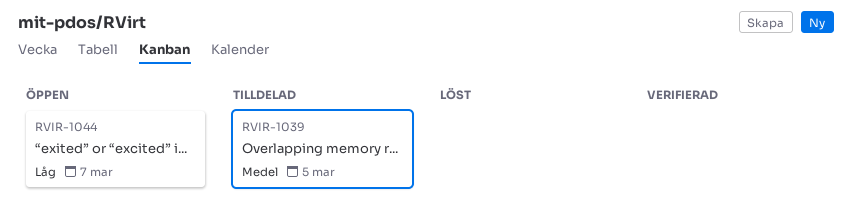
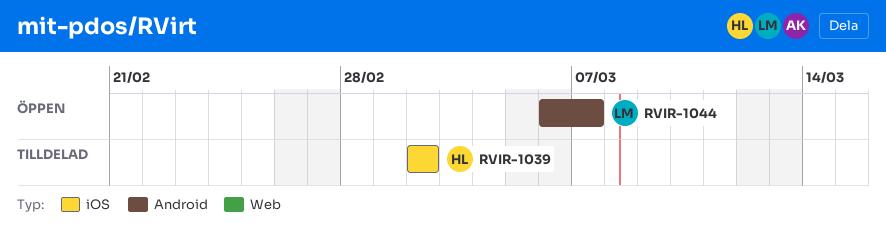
RVIR-1039, due: Mar 5 -> Mar 2

